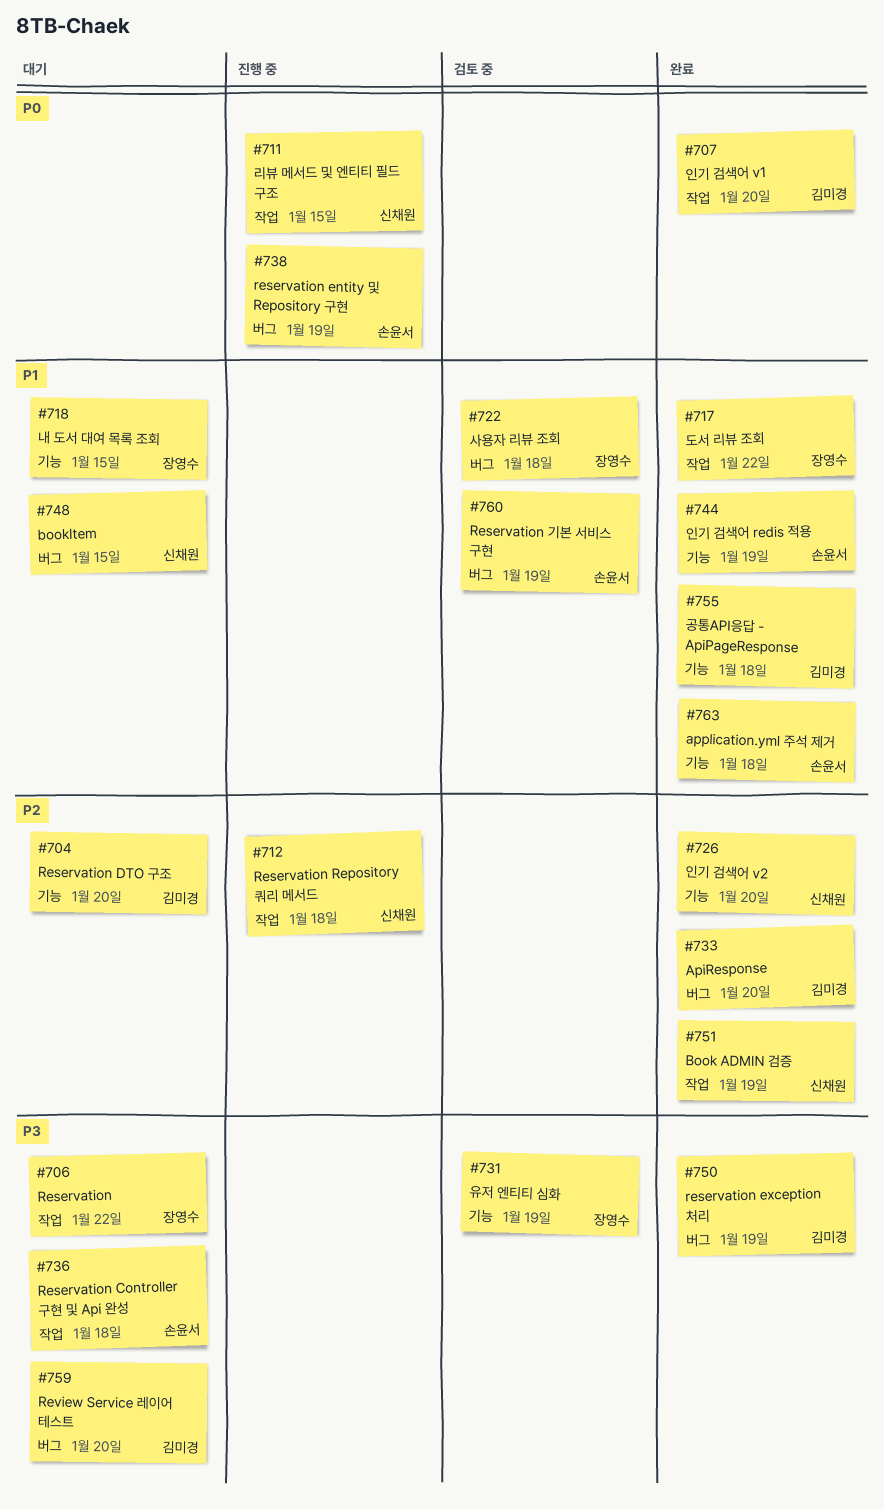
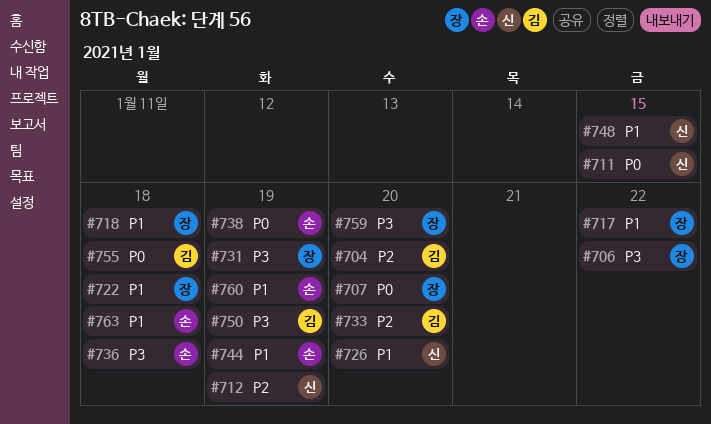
#707, owner: 김미경 -> 장영수
#712, due: Jan 18 -> Jan 19
#718, due: Jan 15 -> Jan 18
#726, priority: P2 -> P1
#751: present -> none
#755, priority: P1 -> P0
#759, owner: 김미경 -> 장영수

